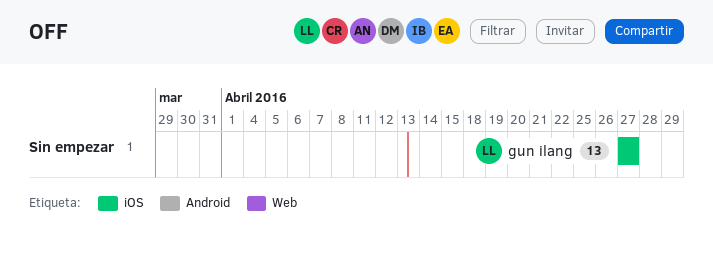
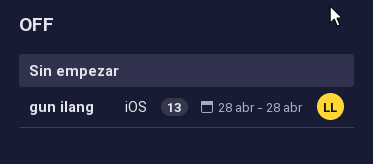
gun ilang, start: Apr 27 -> Apr 28
gun ilang, due: Apr 27 -> Apr 28

